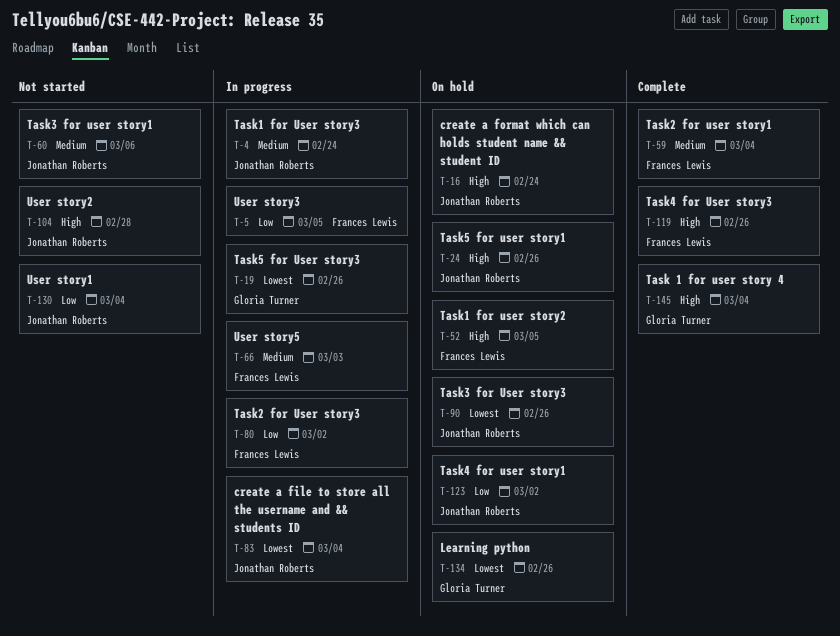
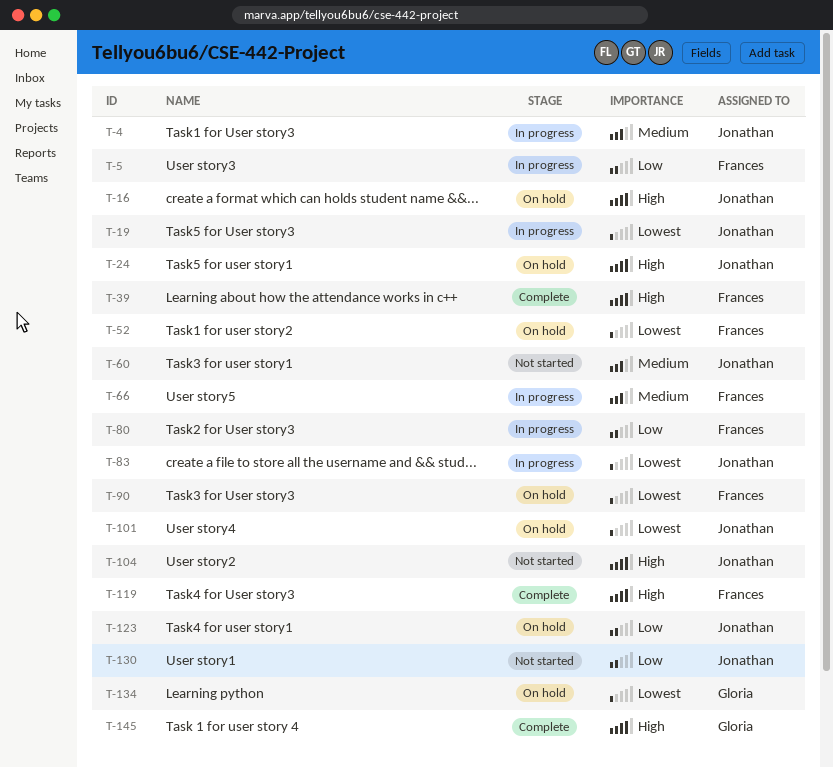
T-19, owner: Gloria Turner -> Jonathan Roberts
T-39: none -> present
T-52, priority: High -> Lowest
T-59: present -> none
T-90, owner: Jonathan Roberts -> Frances Lewis
T-101: none -> present

